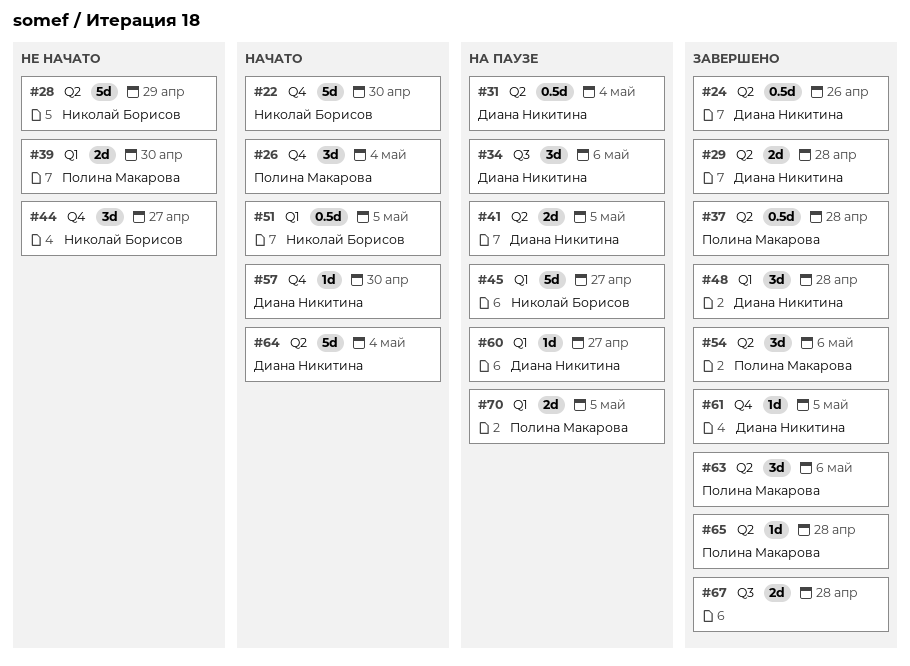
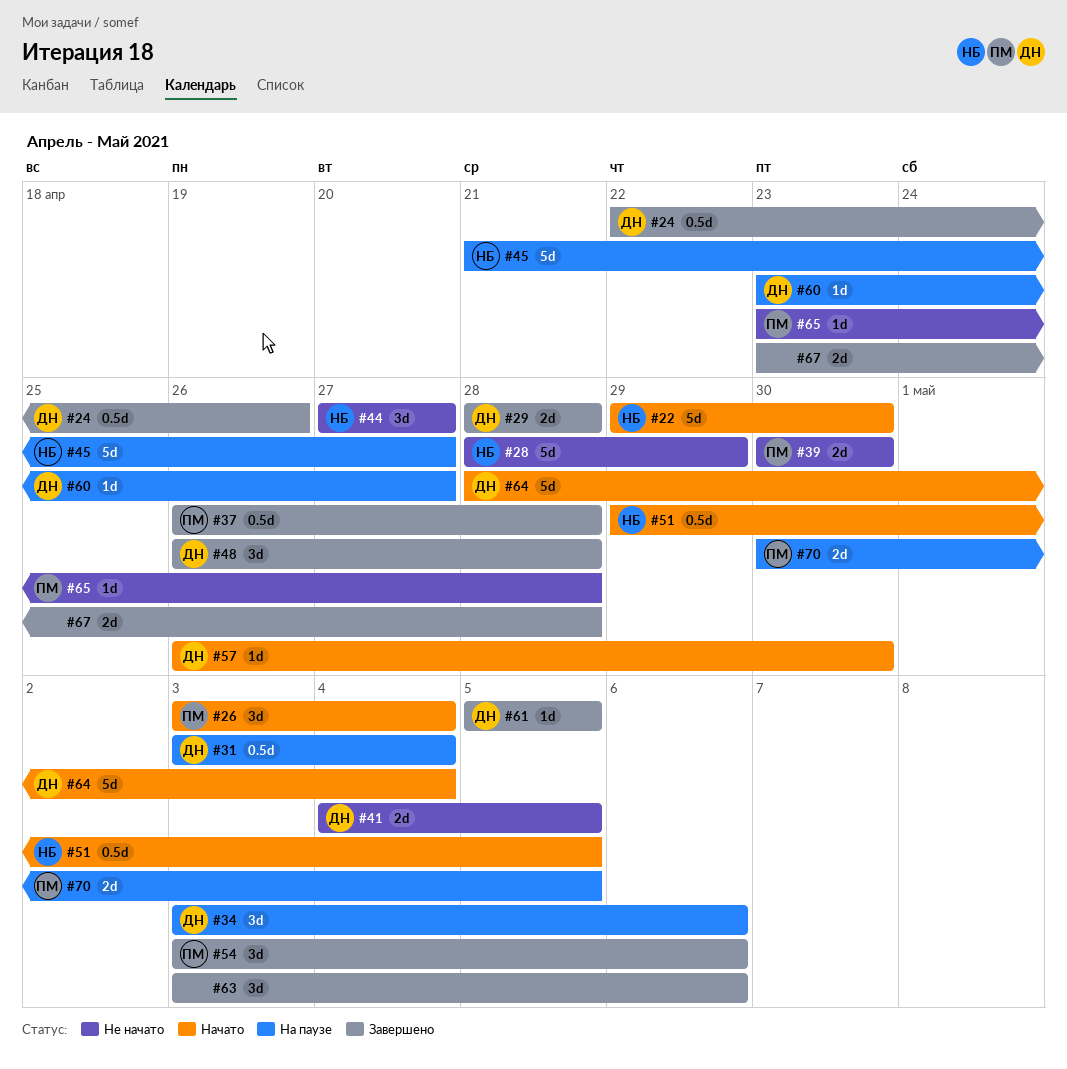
#41, status: На паузе -> Не начато
#63, owner: Полина Макарова -> none
#65, status: Завершено -> Не начато

